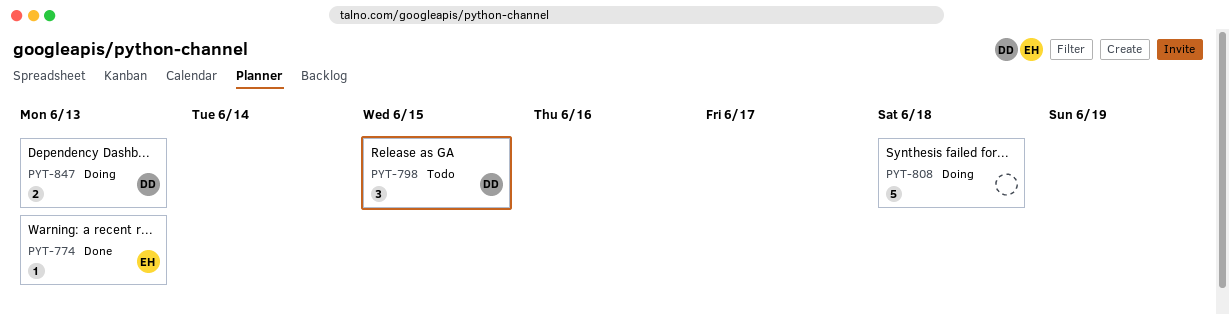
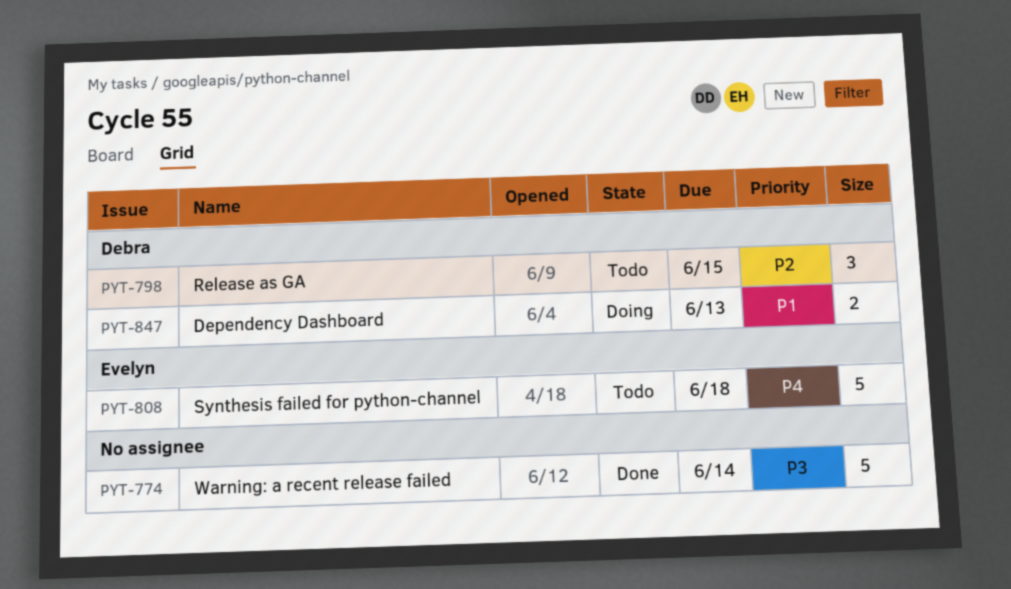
PYT-774, owner: Evelyn -> none
PYT-774, estimate: 1 -> 5
PYT-774, due: Jun 13 -> Jun 14
PYT-808, status: Doing -> Todo
PYT-808, owner: none -> Evelyn

